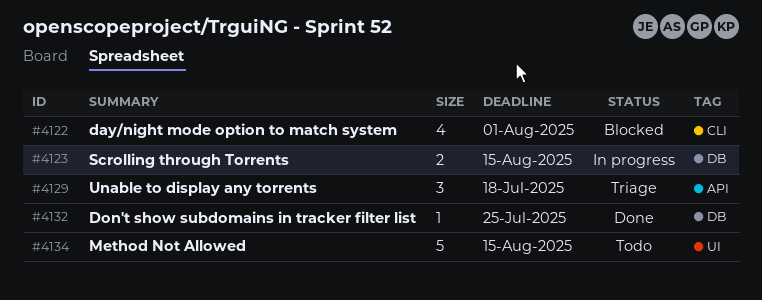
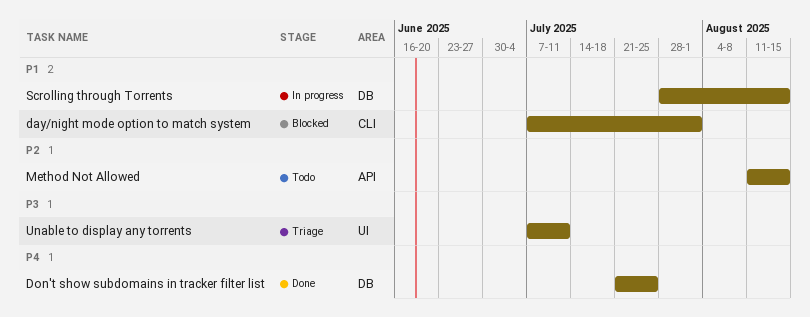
Method Not Allowed, label: UI -> API
Unable to display any torrents, label: API -> UI
Unable to display any torrents, due: Jul 18 -> Jul 11

